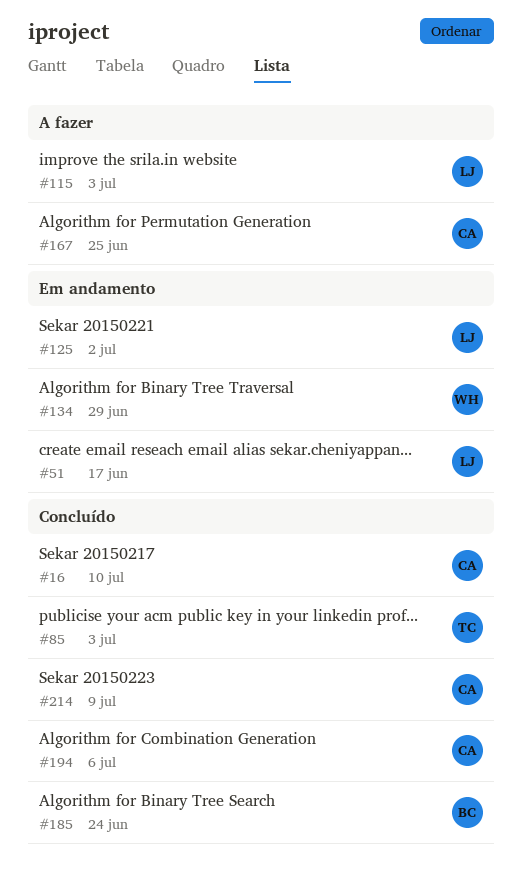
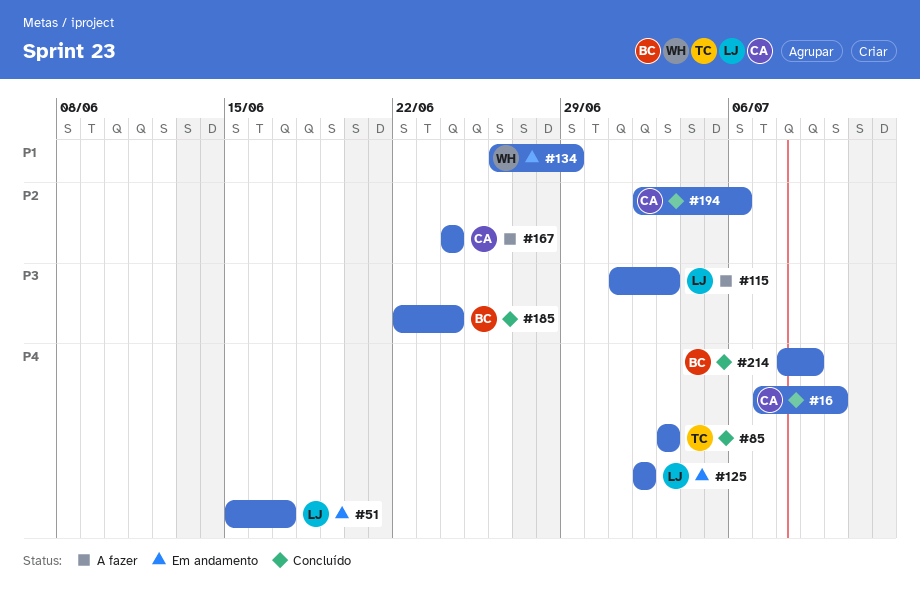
#167, due: Jun 25 -> Jun 24
#214, owner: CA -> BC

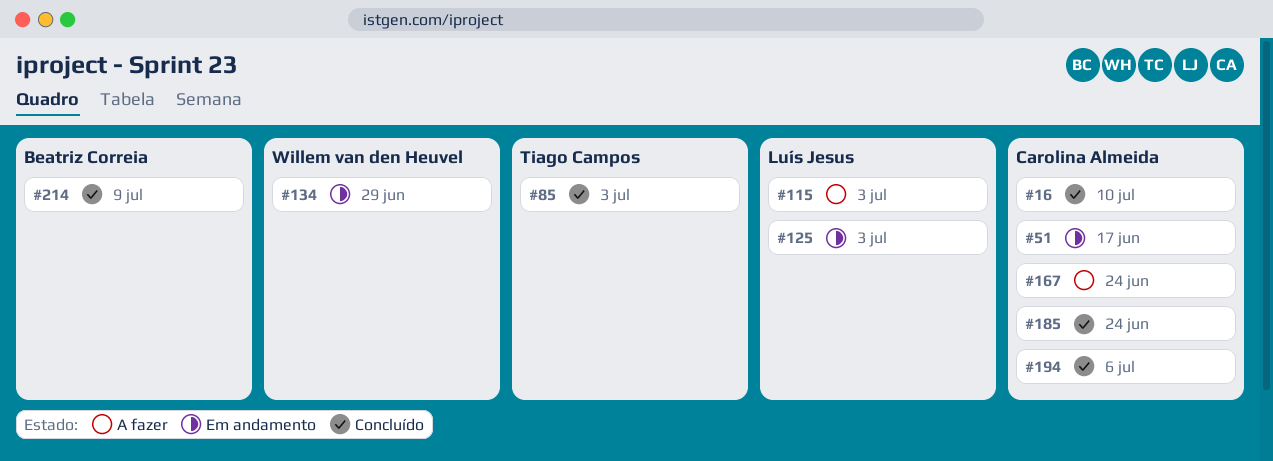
#51, owner: Luís Jesus -> Carolina Almeida
#125, due: Jul 2 -> Jul 3
#185, owner: Beatriz Correia -> Carolina Almeida

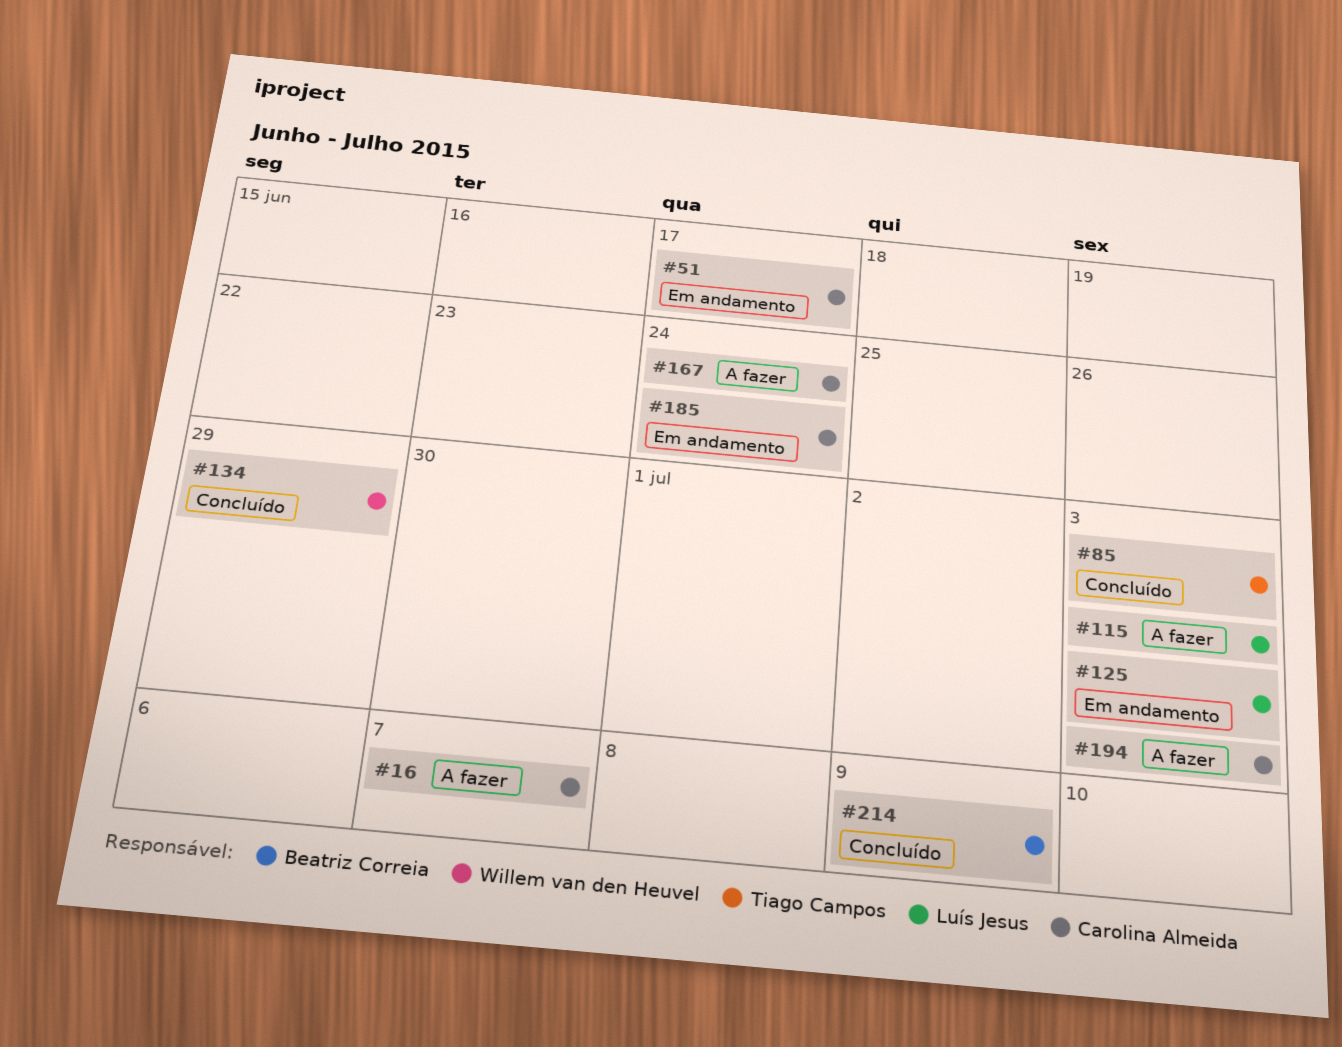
#16, status: Concluído -> A fazer
#16, due: Jul 10 -> Jul 7
#134, status: Em andamento -> Concluído
#185, status: Concluído -> Em andamento
#194, status: Concluído -> A fazer
#194, due: Jul 6 -> Jul 3

